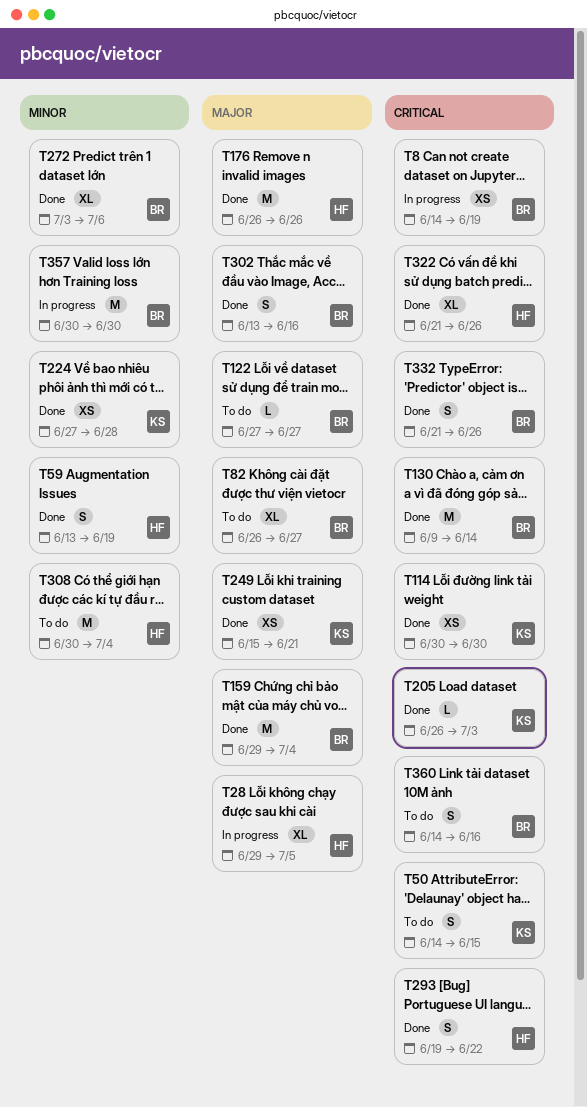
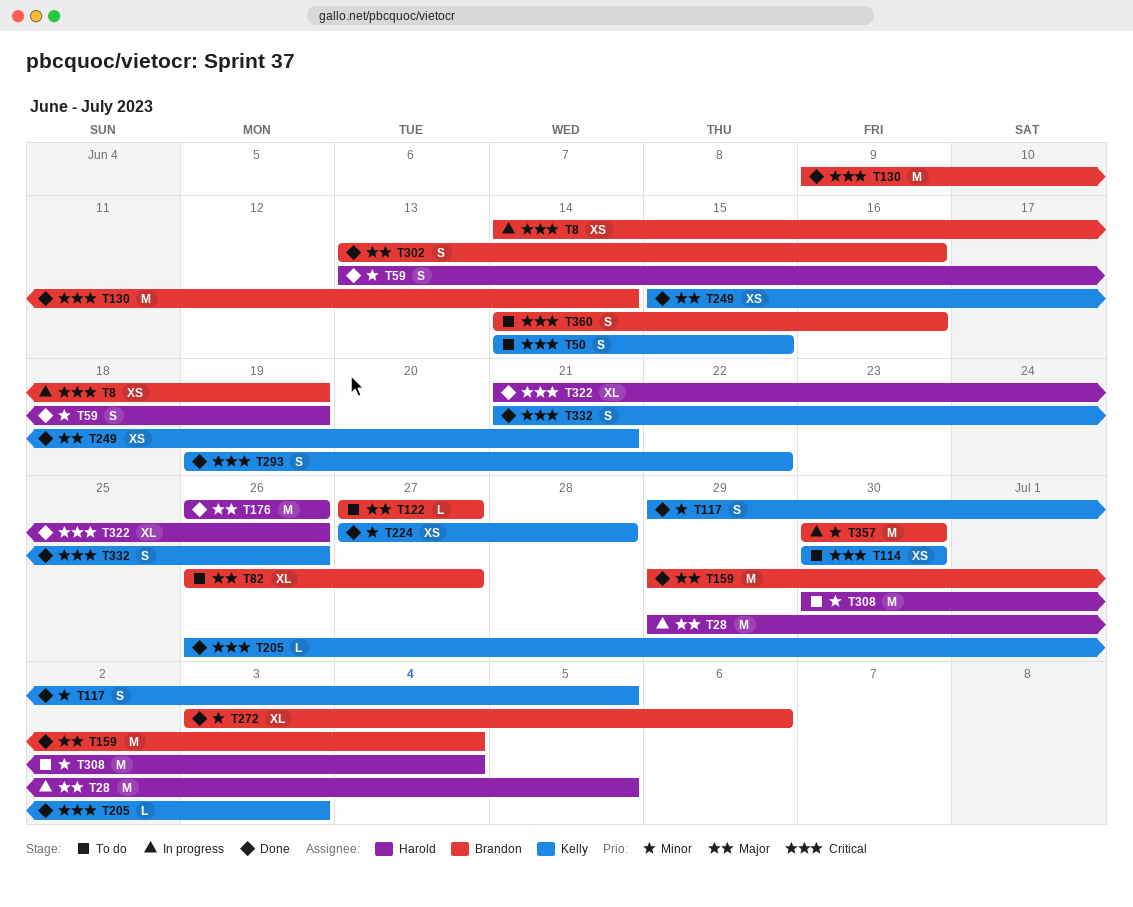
T28, estimate: XL -> M
T114, status: Done -> To do
T117: none -> present
T293, owner: Harold -> Kelly
T332, owner: Brandon -> Kelly

